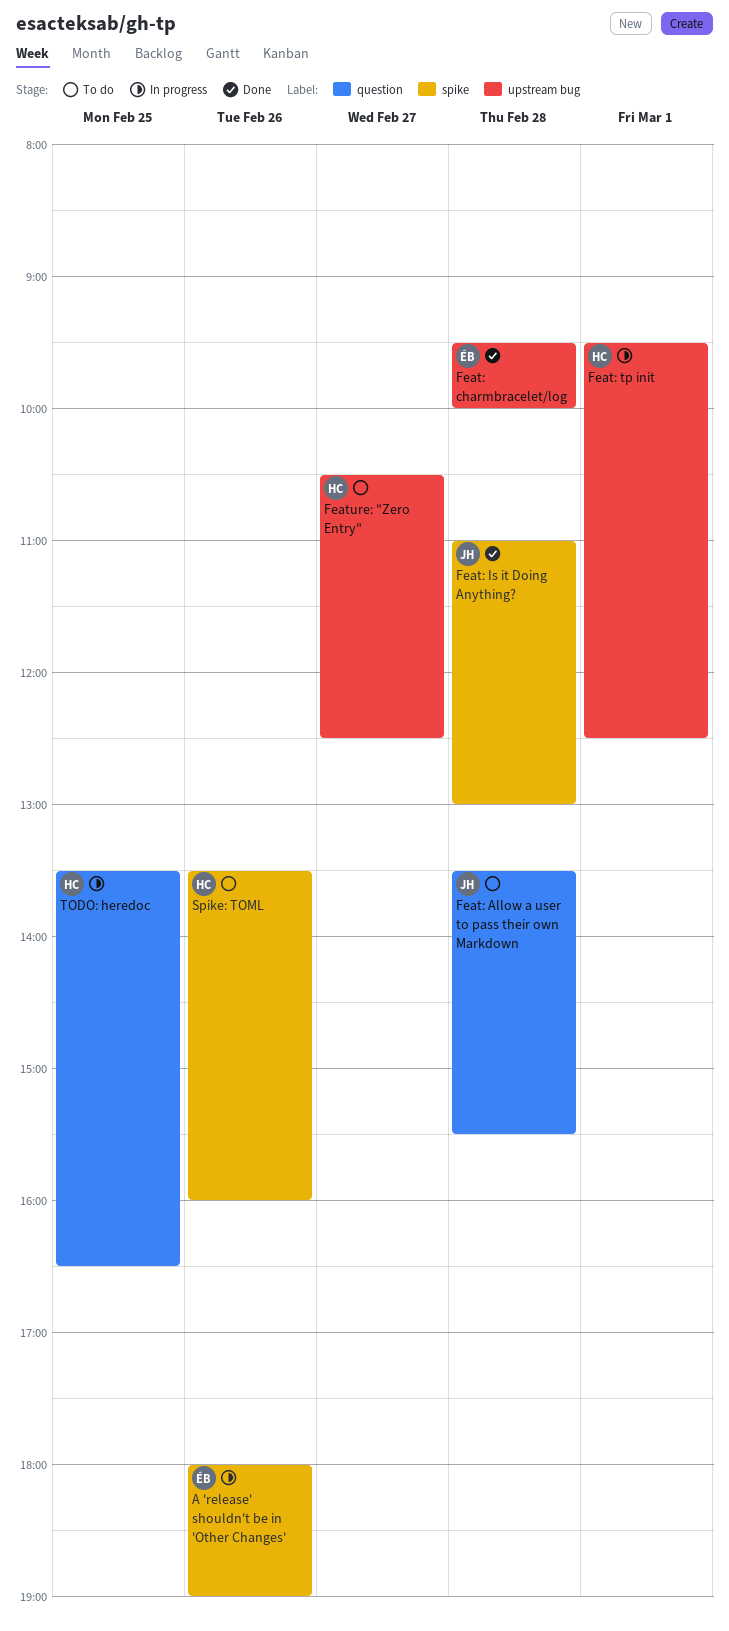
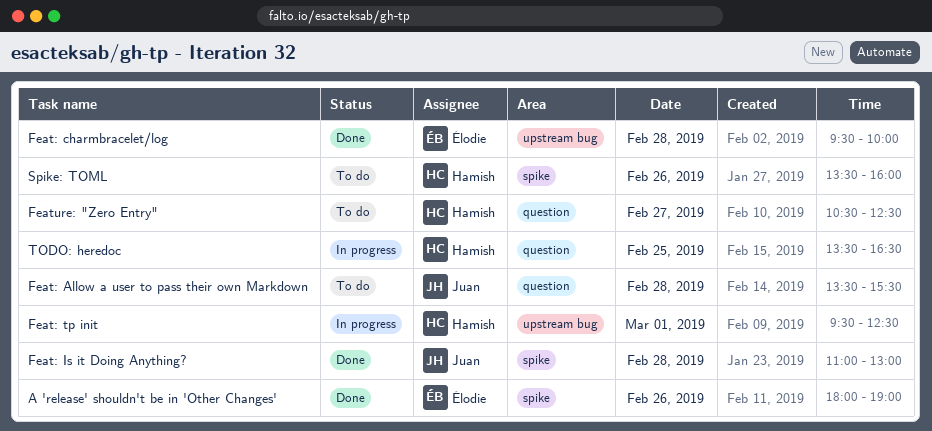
A 'release' shouldn't be in 'Other Changes', status: In progress -> Done
Feature: "Zero Entry", label: upstream bug -> question

